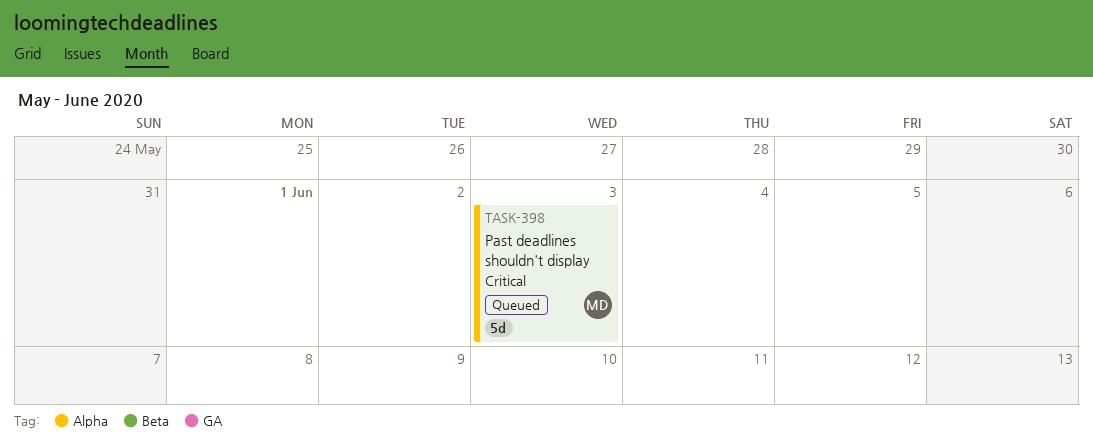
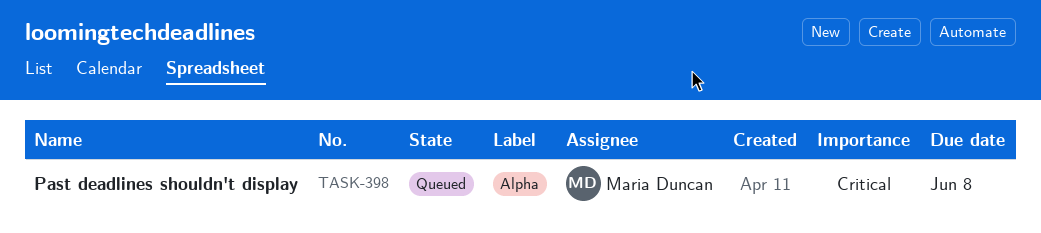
TASK-398, due: Jun 3 -> Jun 8

